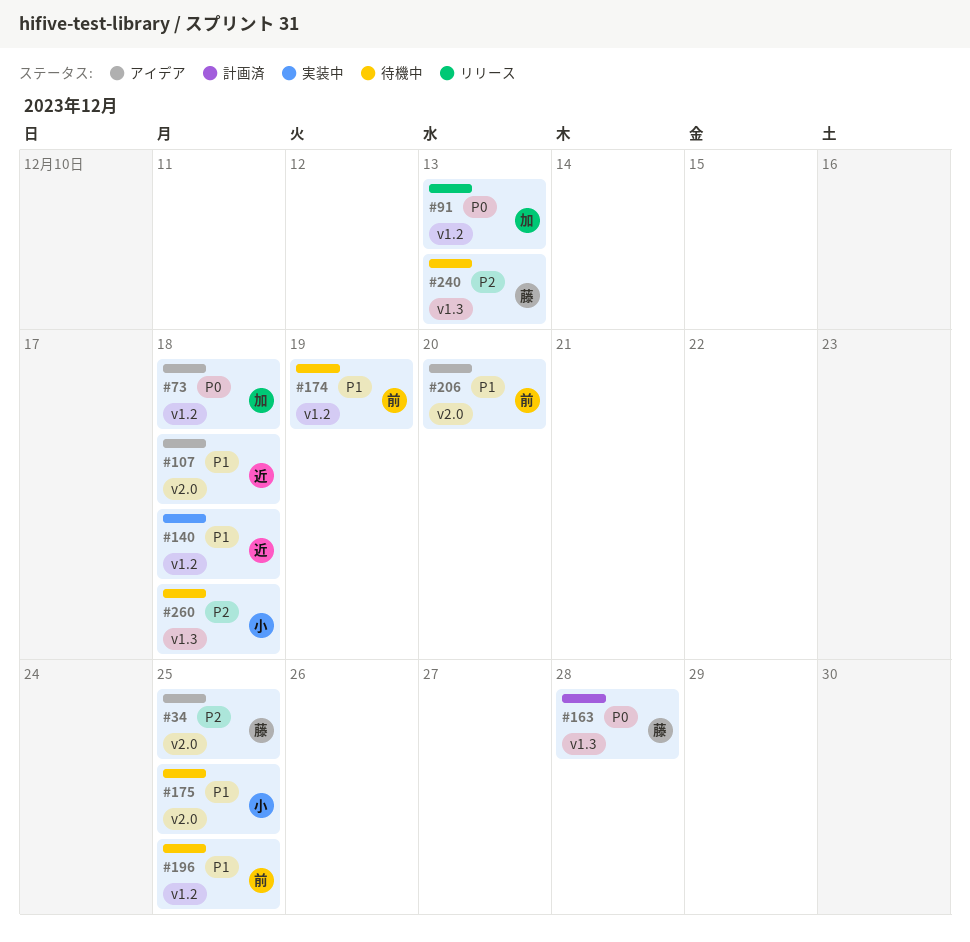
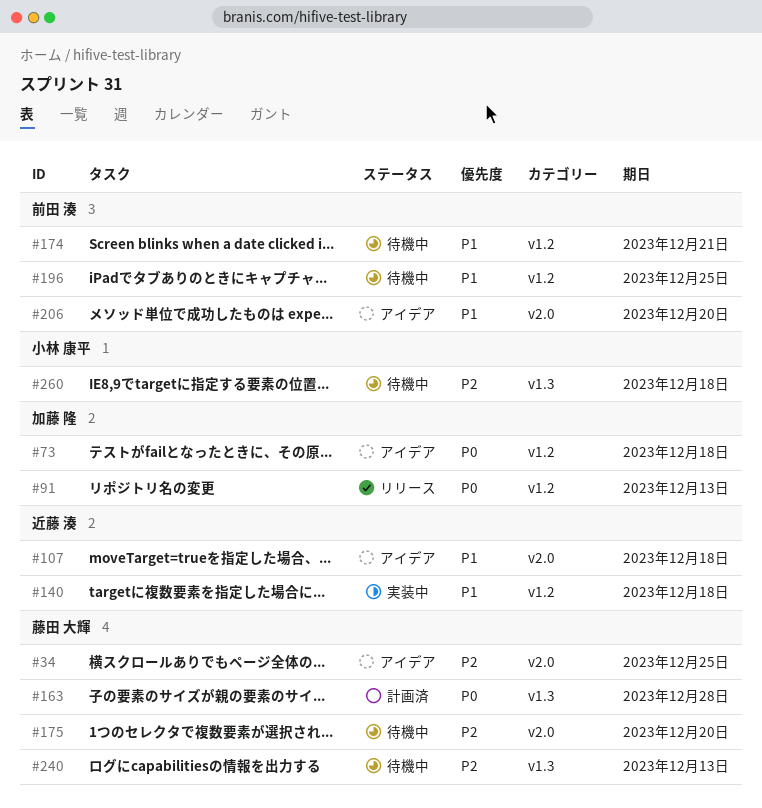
#174, due: Dec 19 -> Dec 21
#175, owner: 小林 康平 -> 藤田 大輝
#175, priority: P1 -> P2
#175, due: Dec 25 -> Dec 20

